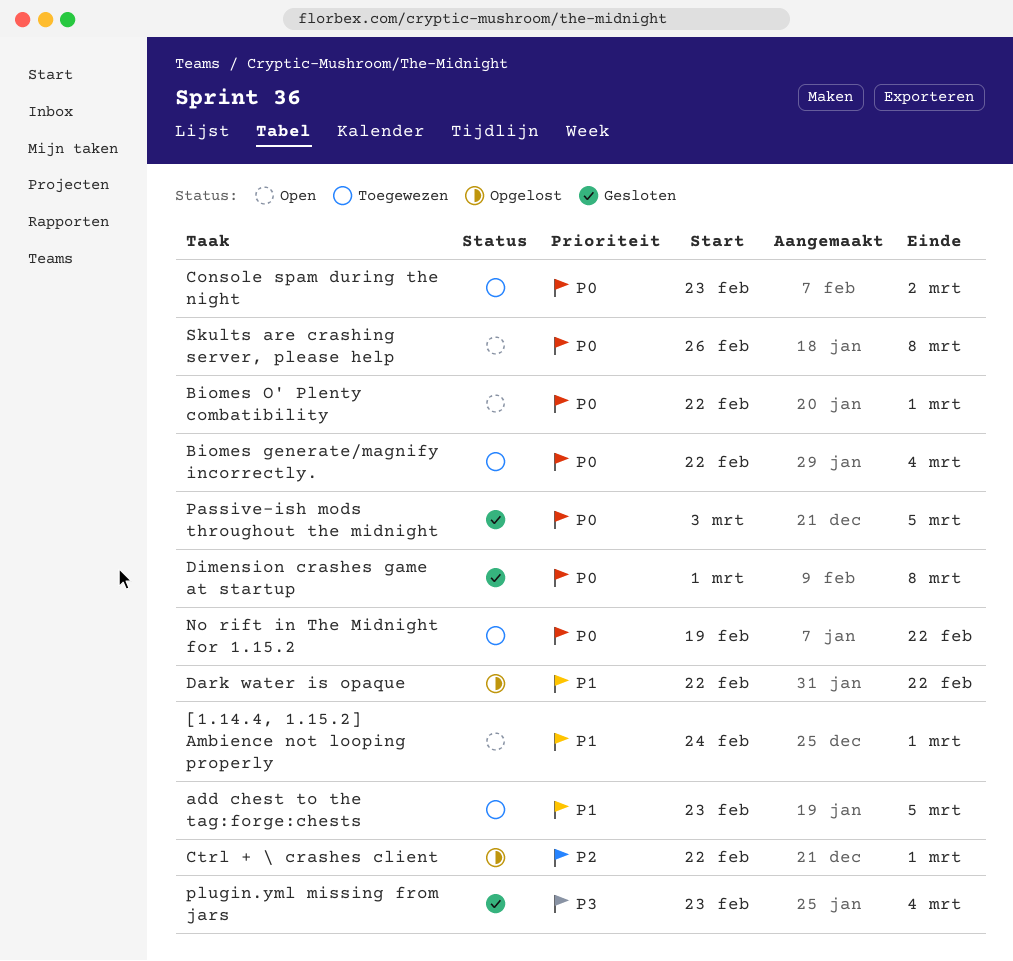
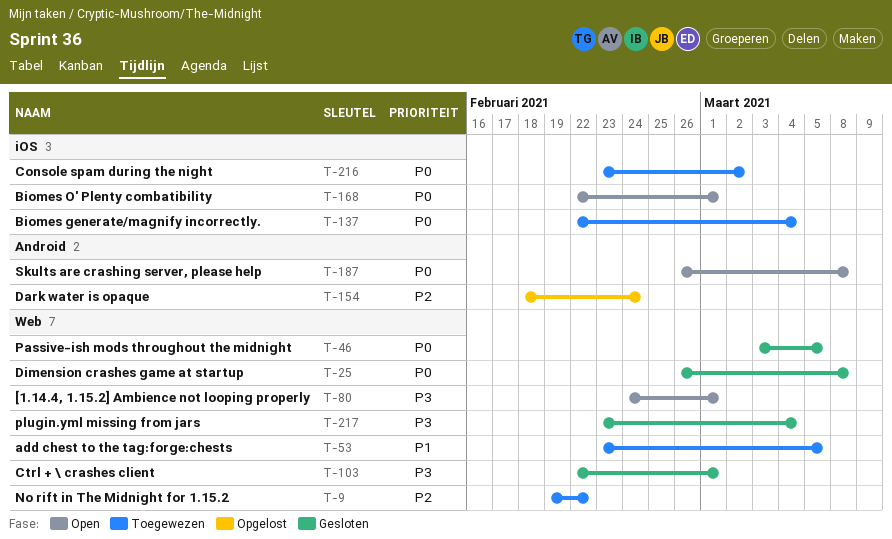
[1.14.4, 1.15.2] Ambience not looping properly, priority: P1 -> P3
Ctrl + \ crashes client, status: Opgelost -> Gesloten
Ctrl + \ crashes client, priority: P2 -> P3
Dark water is opaque, priority: P1 -> P2
Dark water is opaque, start: Feb 22 -> Feb 18
Dark water is opaque, due: Feb 22 -> Feb 24
Dimension crashes game at startup, start: Mar 1 -> Feb 26
No rift in The Midnight for 1.15.2, priority: P0 -> P2

